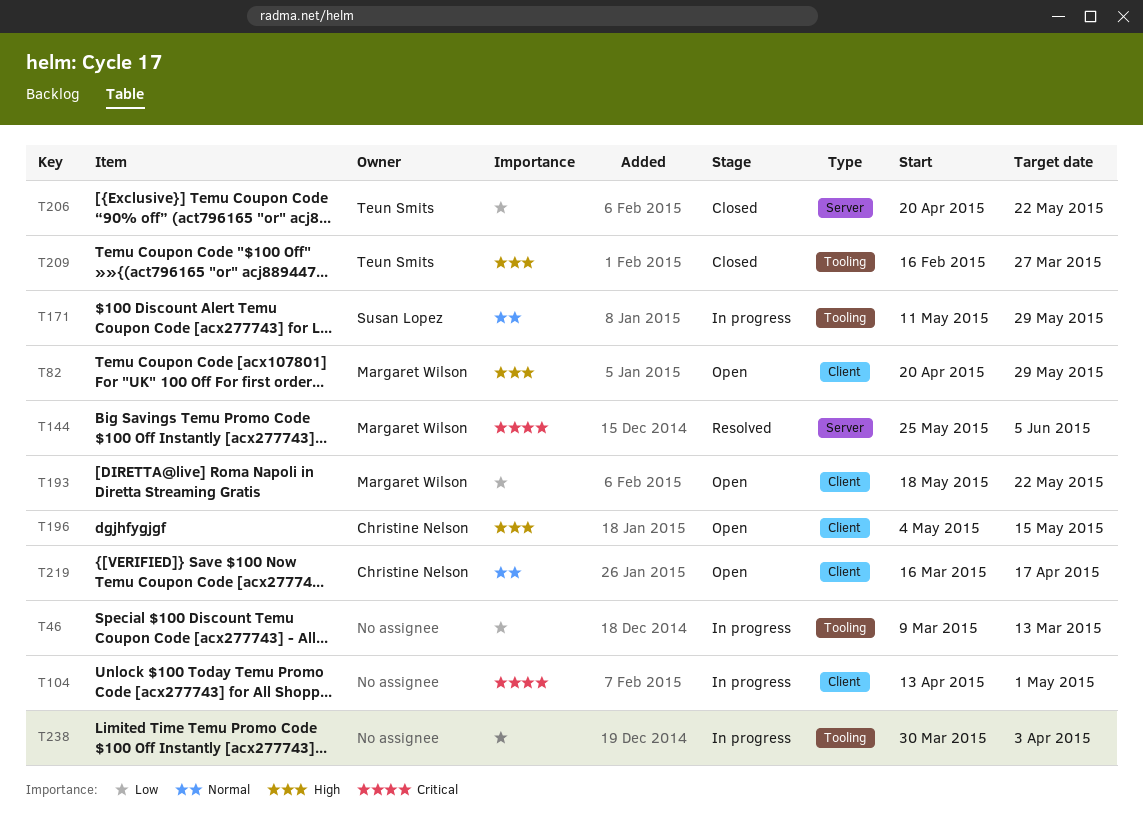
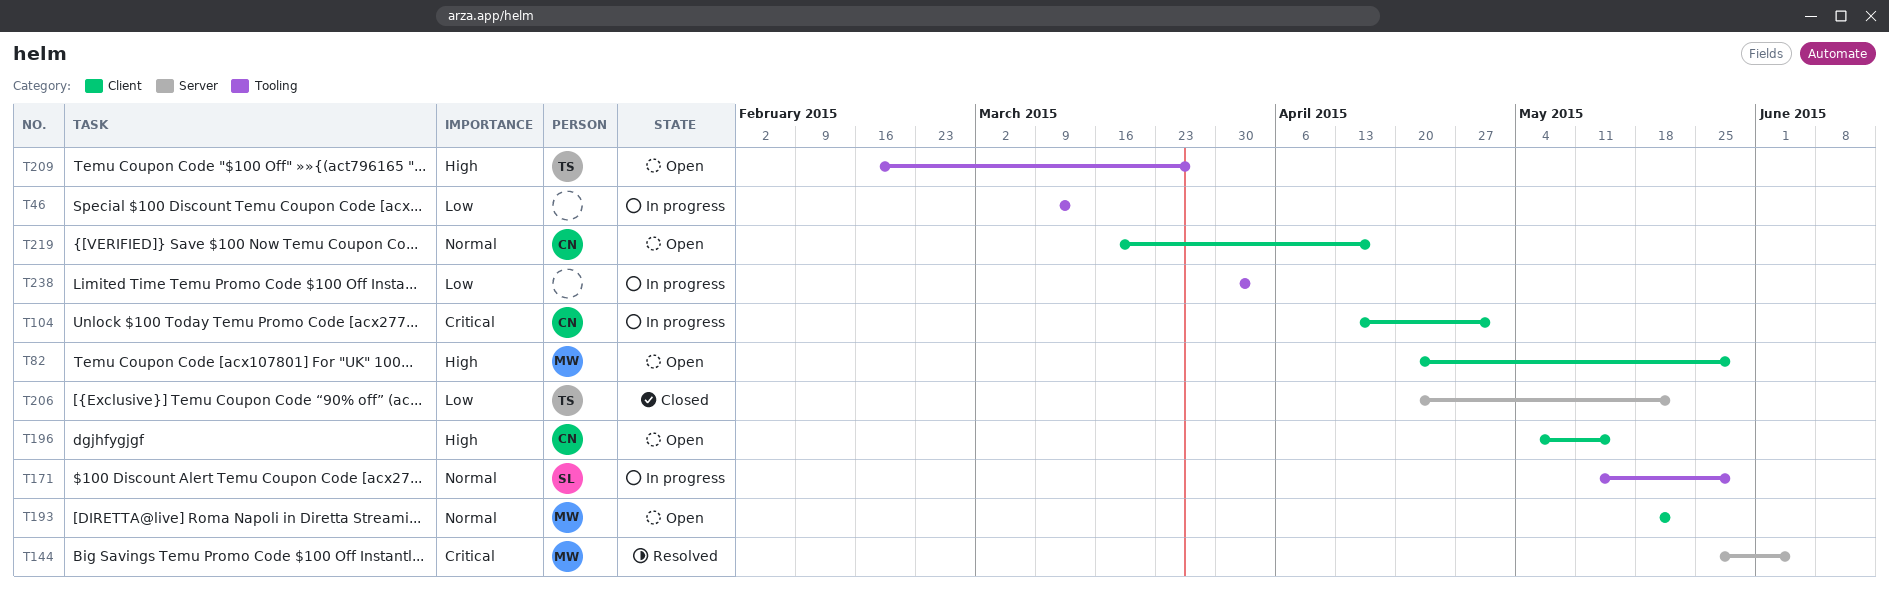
T104, owner: none -> Christine Nelson
T193, priority: Low -> Normal
T209, status: Closed -> Open

